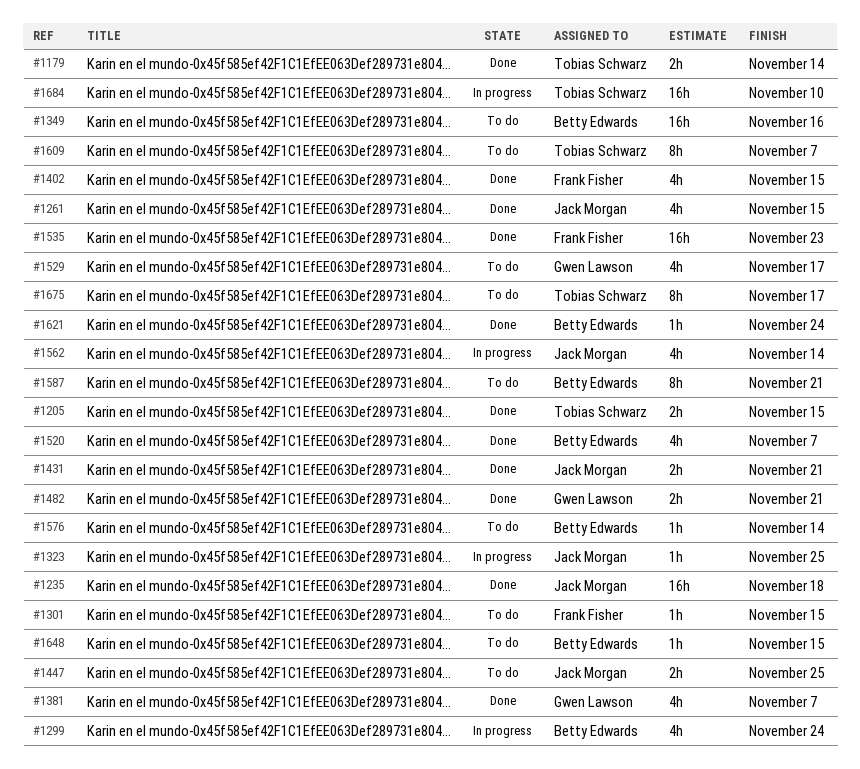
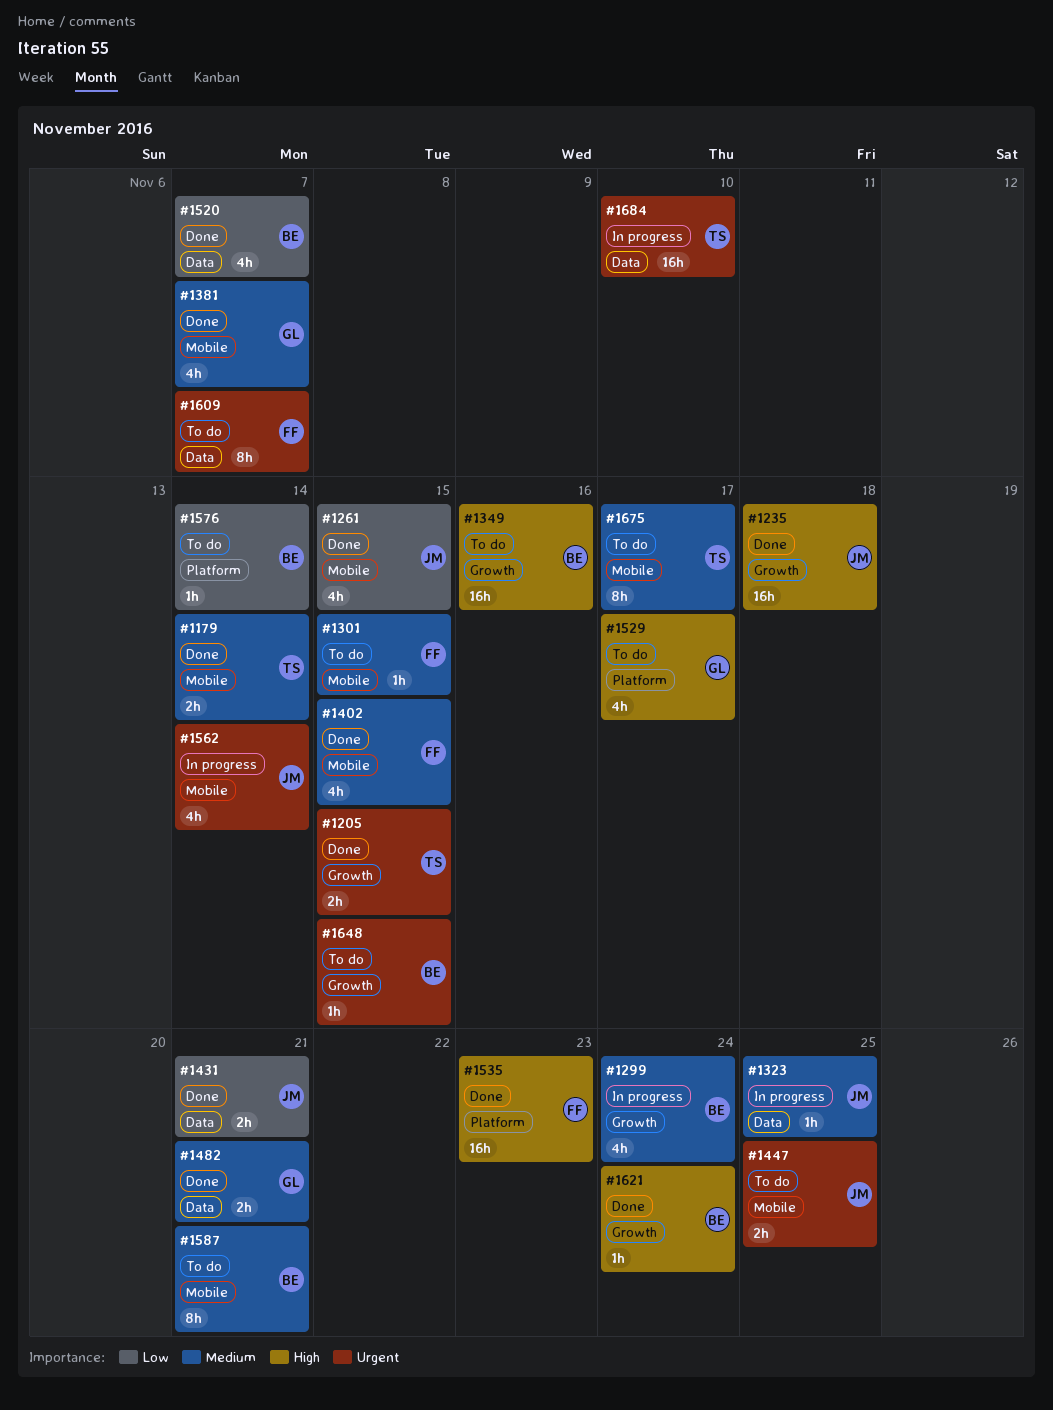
#1609, owner: Tobias Schwarz -> Frank Fisher

